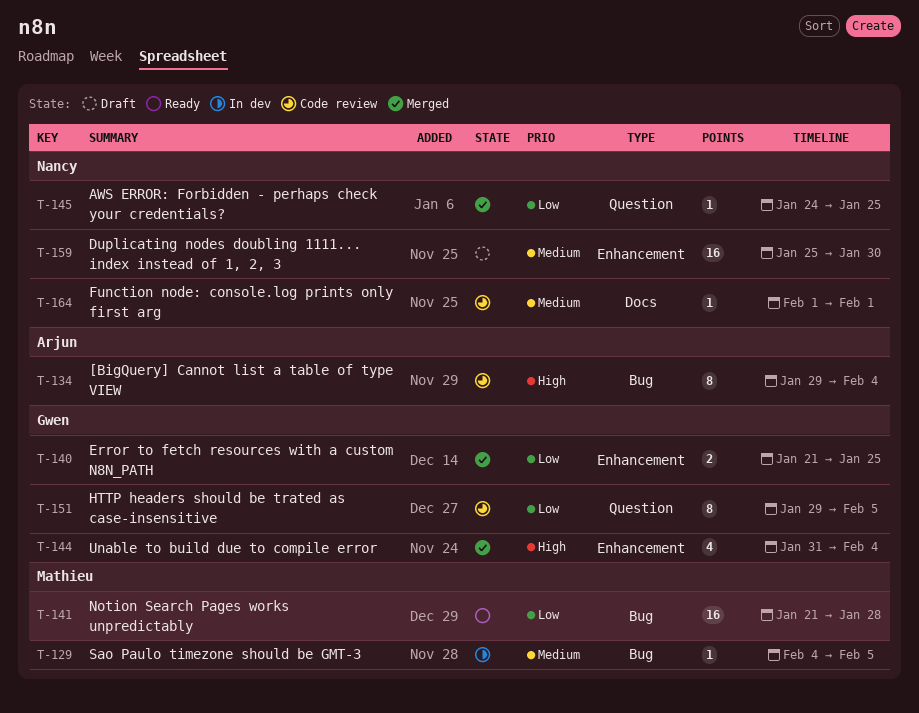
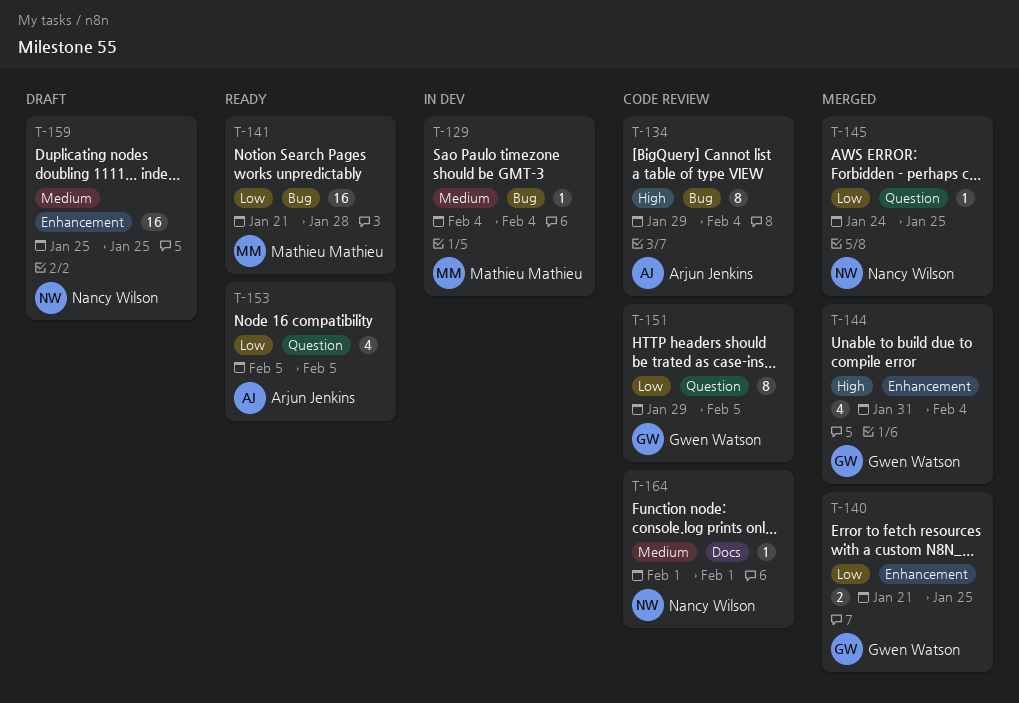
T-129, due: Feb 5 -> Feb 4
T-153: none -> present
T-159, due: Jan 30 -> Jan 25

